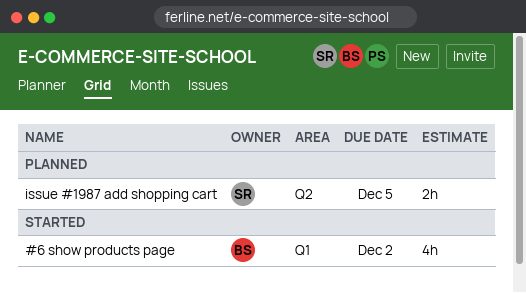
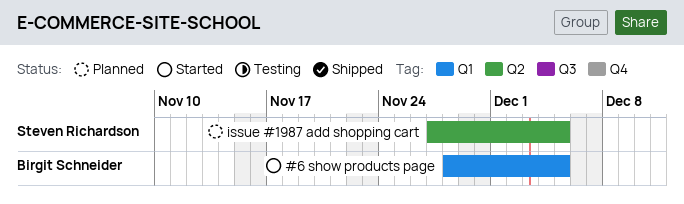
#6 show products page, due: Dec 2 -> Dec 5

